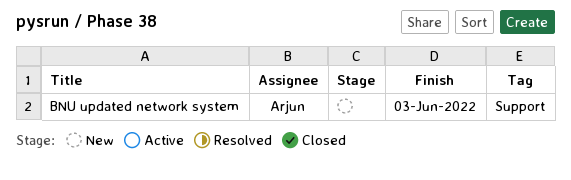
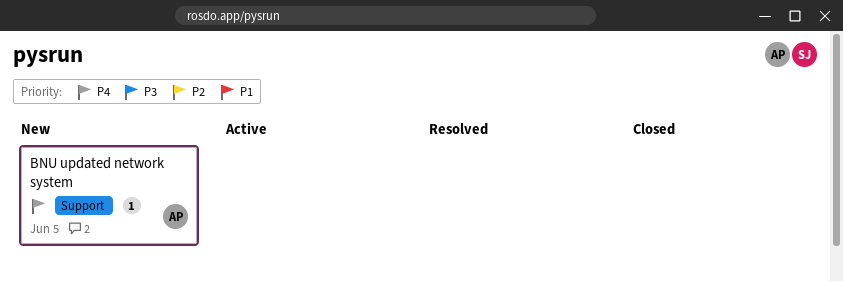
BNU updated network system, due: Jun 3 -> Jun 5

